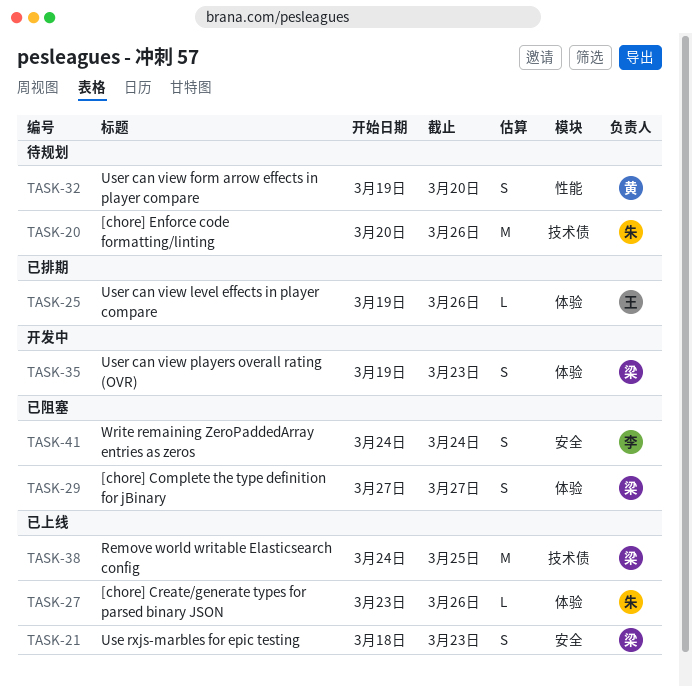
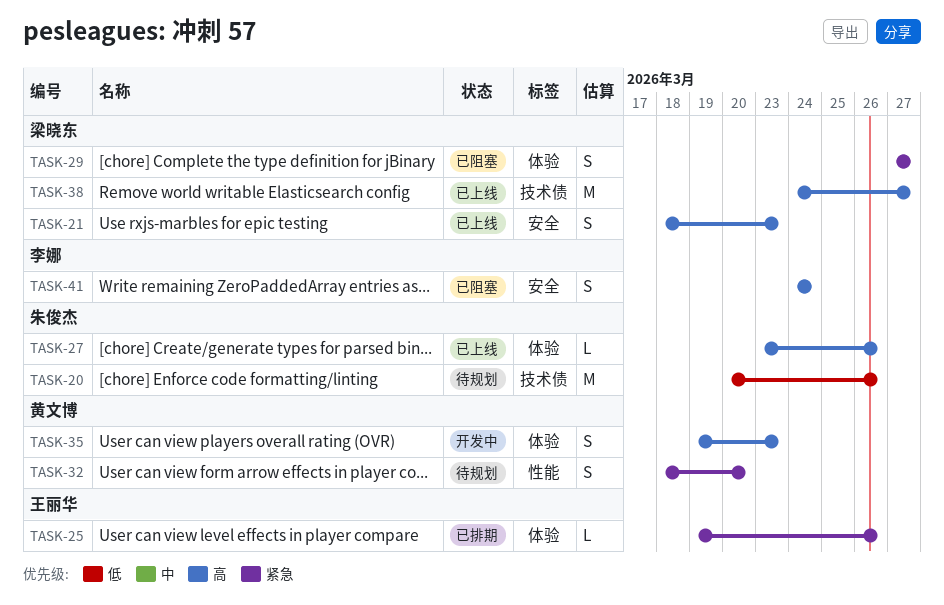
TASK-32, start: Mar 19 -> Mar 18
TASK-35, owner: 梁晓东 -> 黄文博
TASK-38, due: Mar 25 -> Mar 27

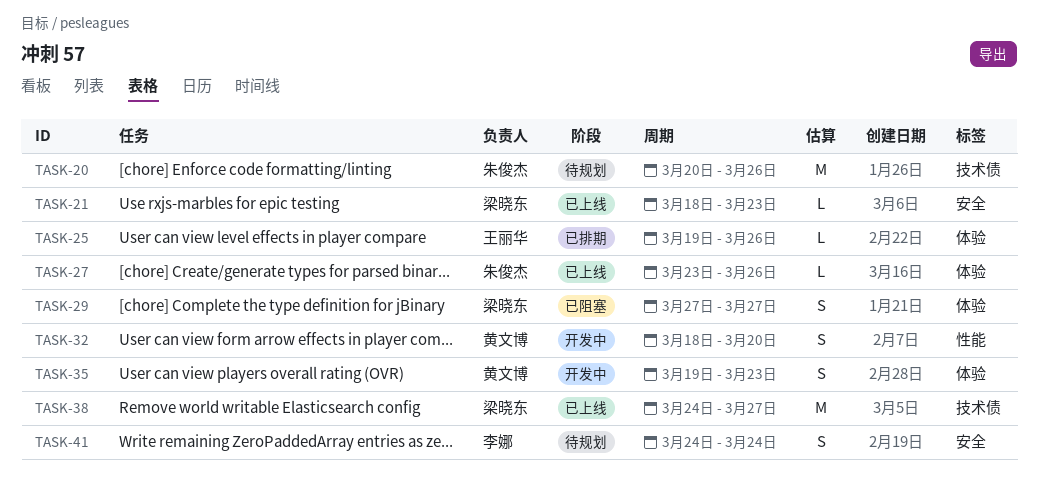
TASK-21, estimate: S -> L
TASK-32, status: 待规划 -> 开发中
TASK-41, status: 已阻塞 -> 待规划

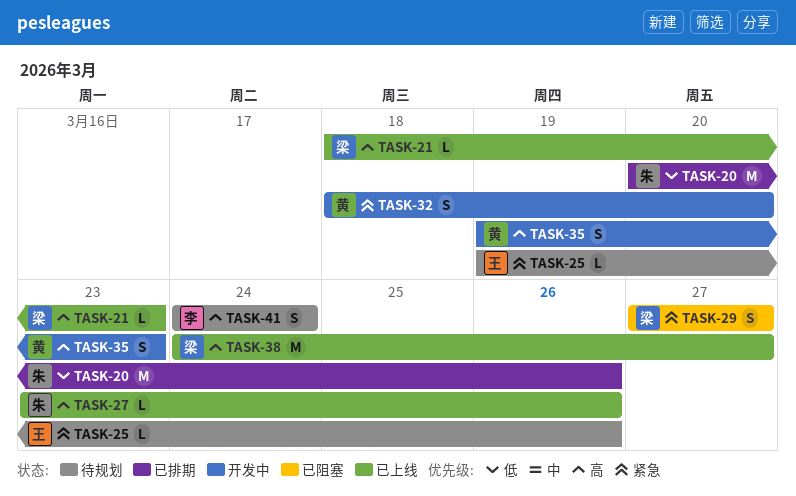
TASK-20, status: 待规划 -> 已排期
TASK-25, status: 已排期 -> 待规划

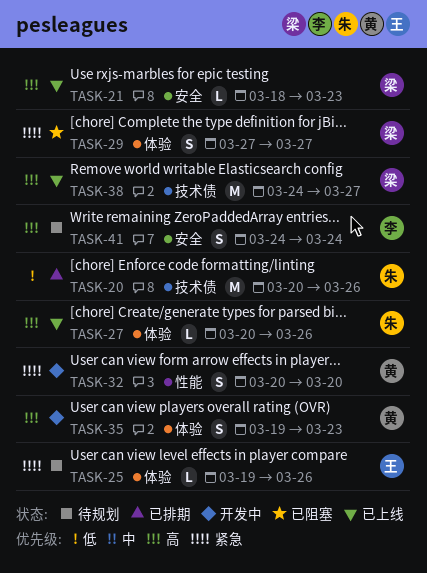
TASK-27, start: Mar 23 -> Mar 20
TASK-32, start: Mar 18 -> Mar 20

